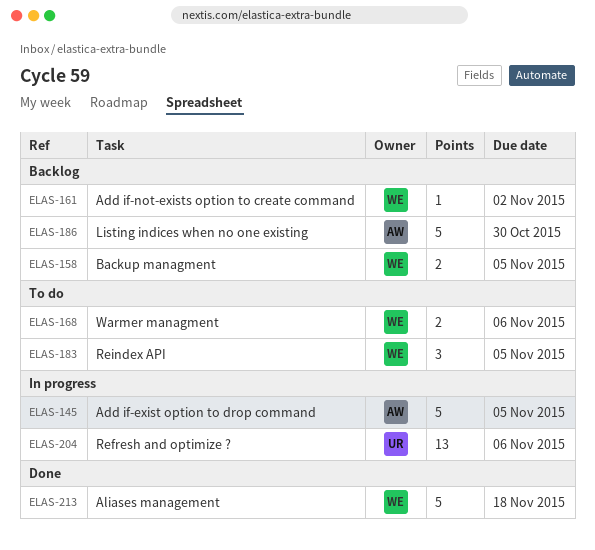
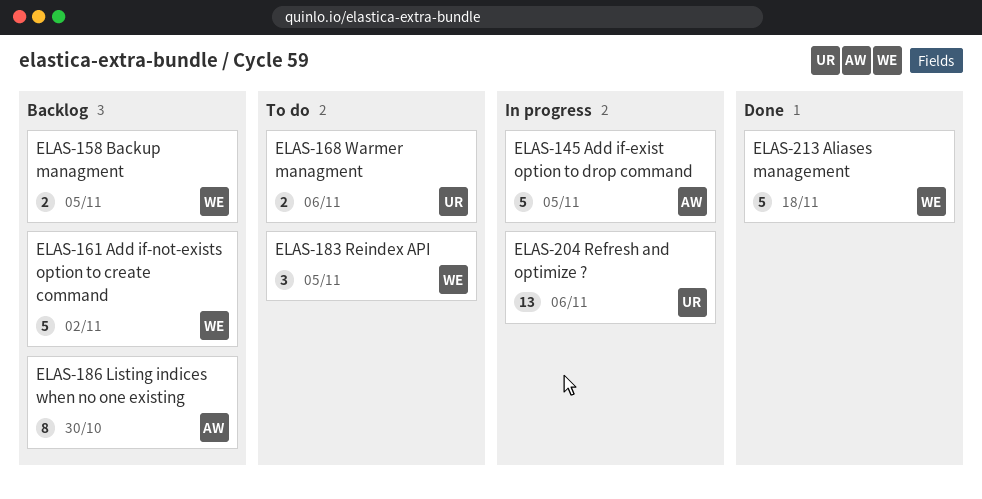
ELAS-161, estimate: 1 -> 5
ELAS-168, owner: WE -> UR
ELAS-186, estimate: 5 -> 8

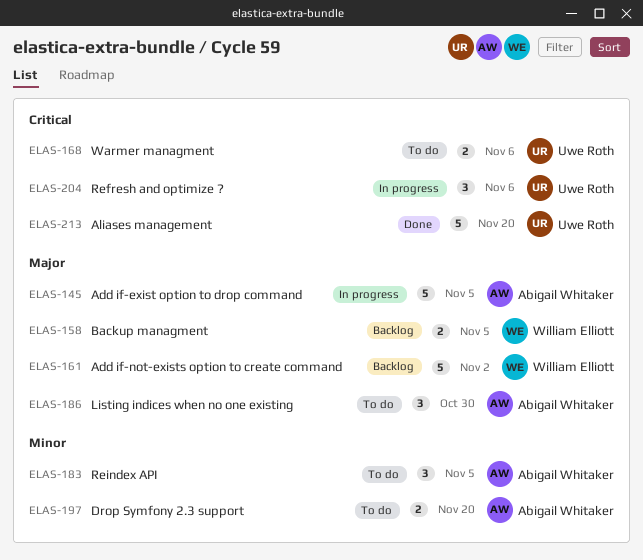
ELAS-183, owner: William Elliott -> Abigail Whitaker
ELAS-186, status: Backlog -> To do
ELAS-186, estimate: 8 -> 3
ELAS-197: none -> present
ELAS-204, estimate: 13 -> 3
ELAS-213, owner: William Elliott -> Uwe Roth
ELAS-213, due: Nov 18 -> Nov 20

